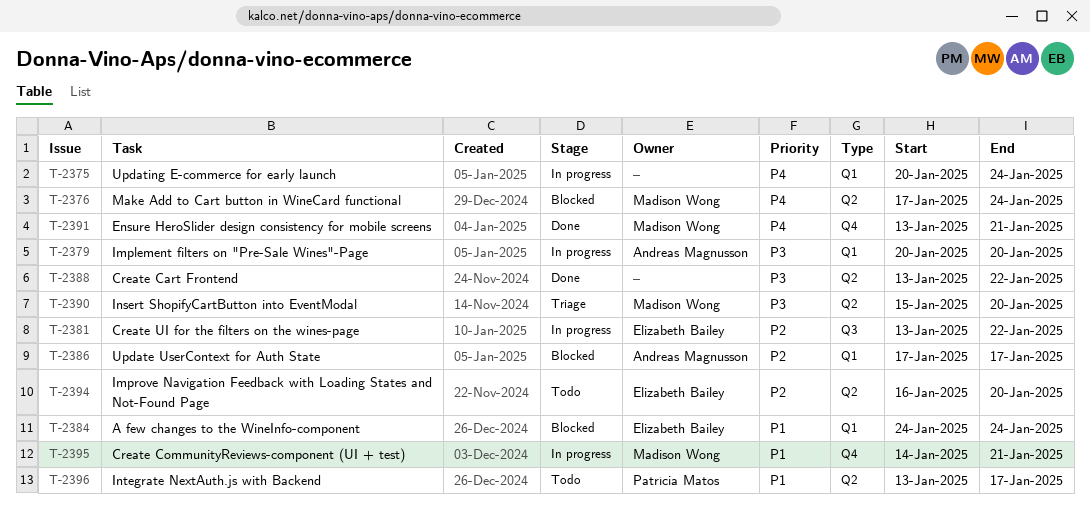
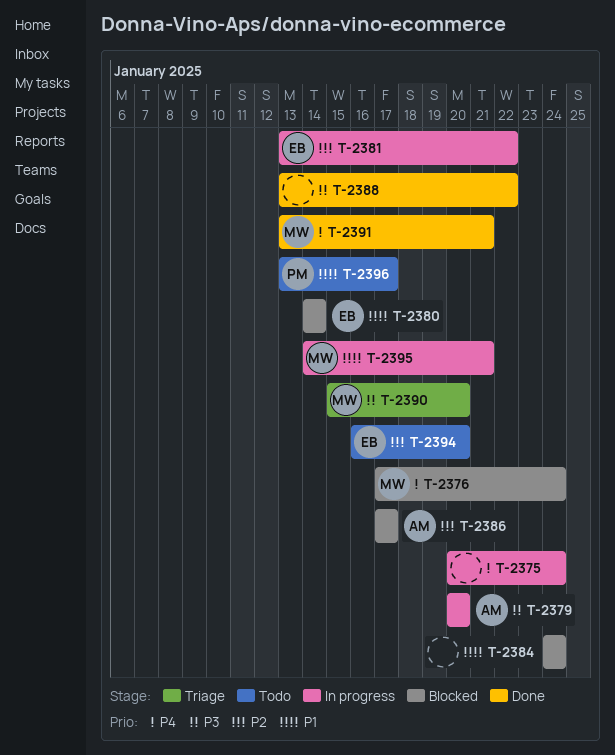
T-2380: none -> present
T-2384, owner: Elizabeth Bailey -> none

